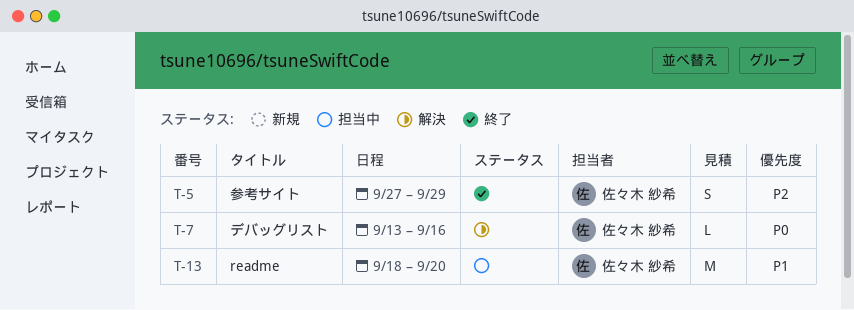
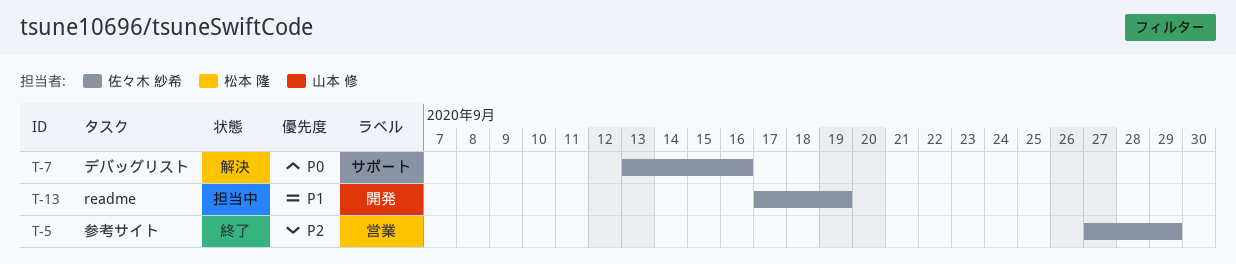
T-13, start: Sep 18 -> Sep 17
T-13, due: Sep 20 -> Sep 19

